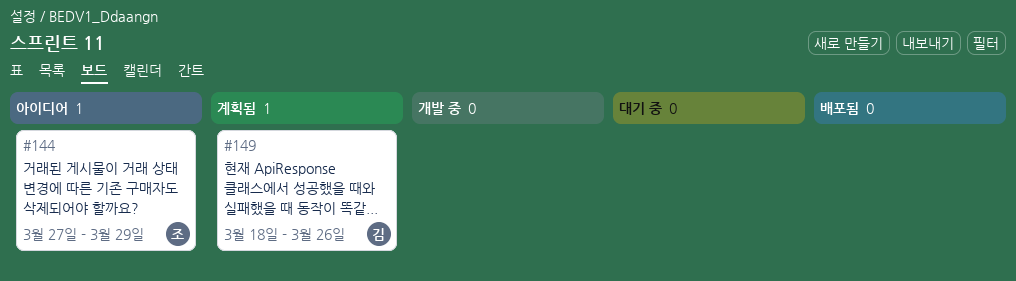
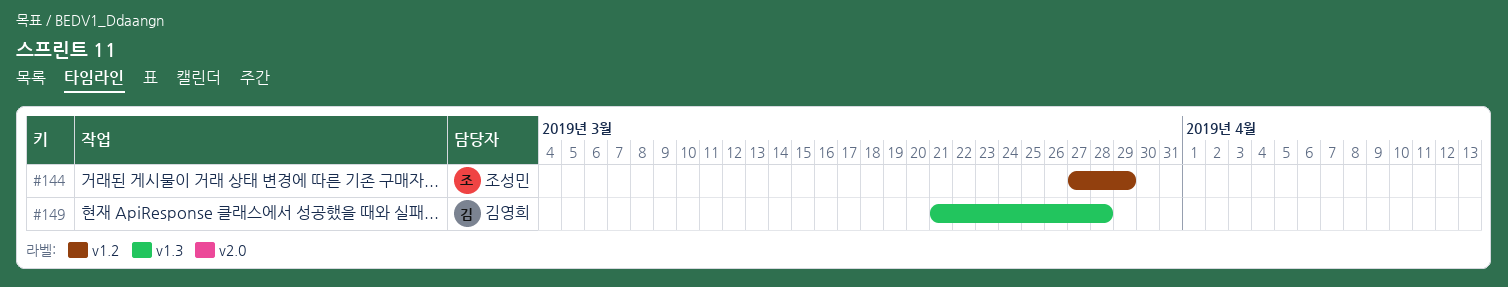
#149, start: Mar 18 -> Mar 21
#149, due: Mar 26 -> Mar 28

